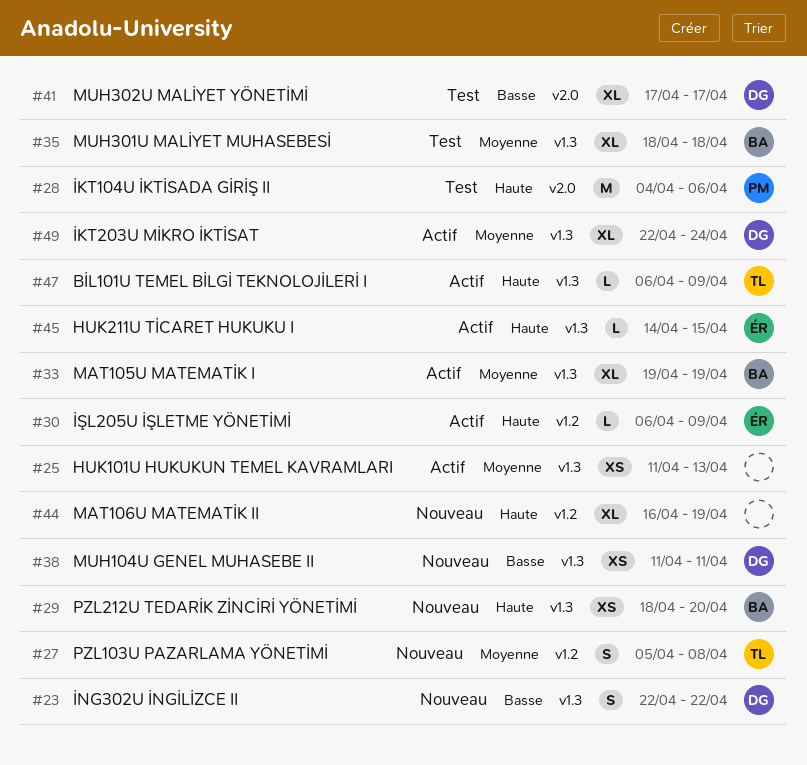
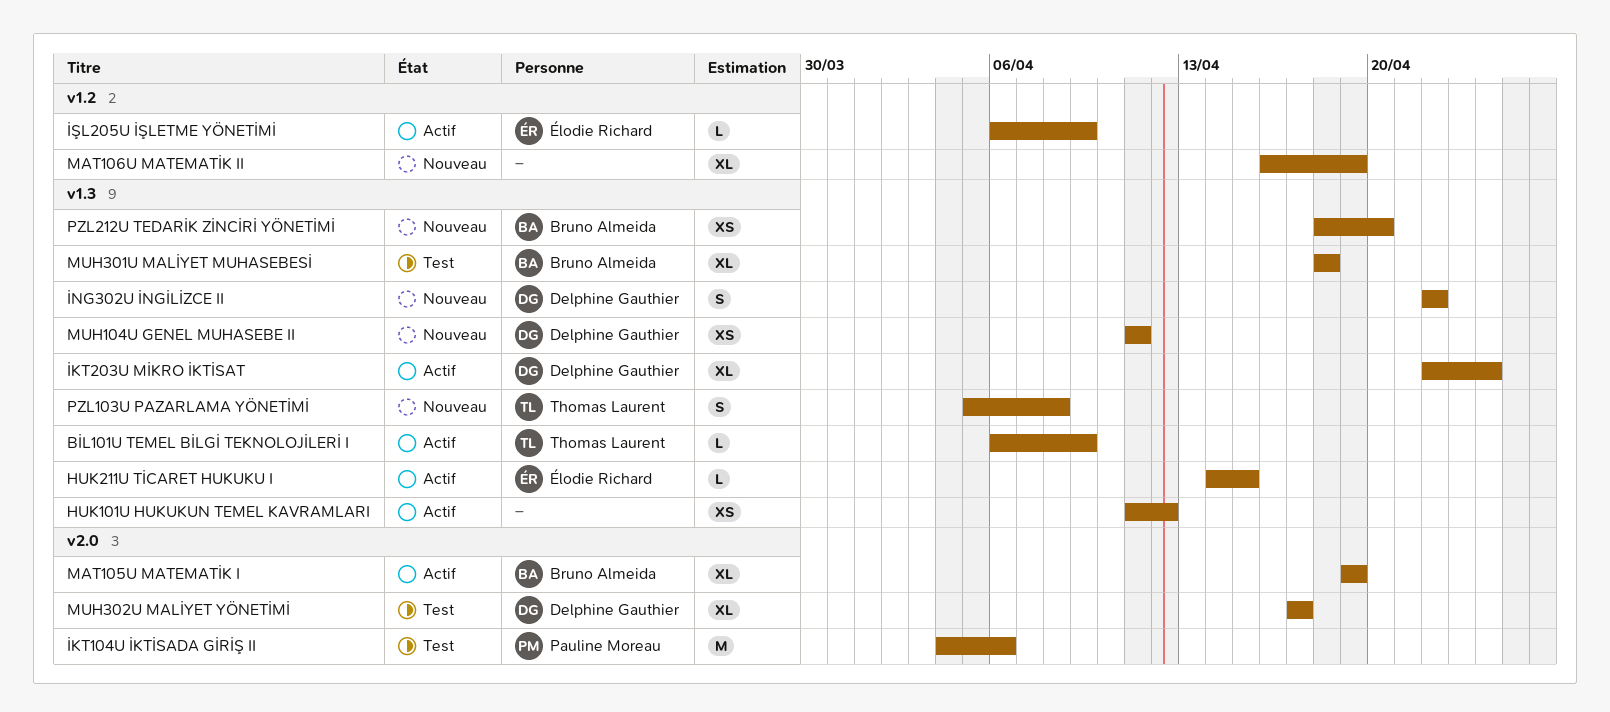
HUK101U HUKUKUN TEMEL KAVRAMLARI, due: Apr 13 -> Apr 12
MAT105U MATEMATİK I, label: v1.3 -> v2.0
PZL103U PAZARLAMA YÖNETİMİ, label: v1.2 -> v1.3

